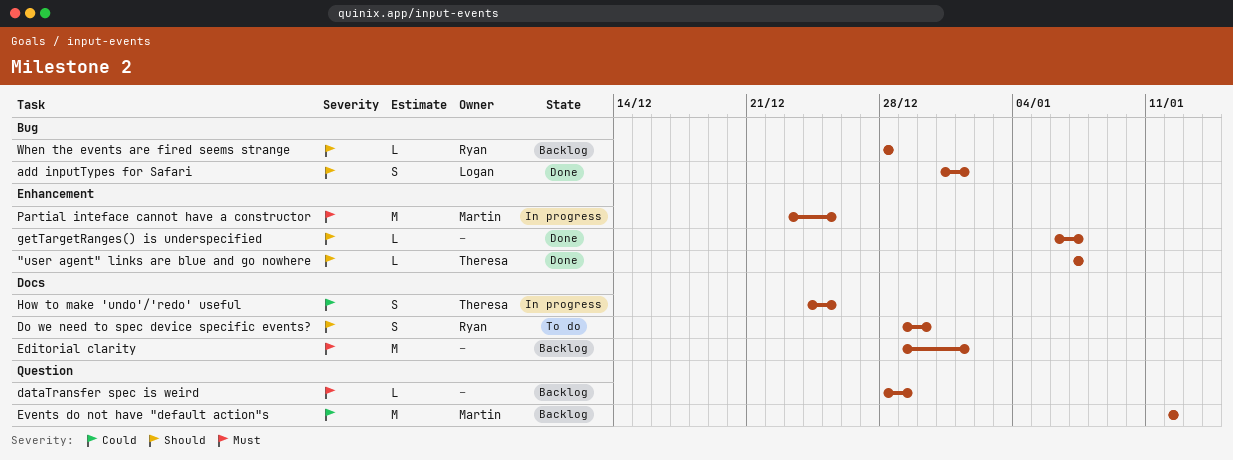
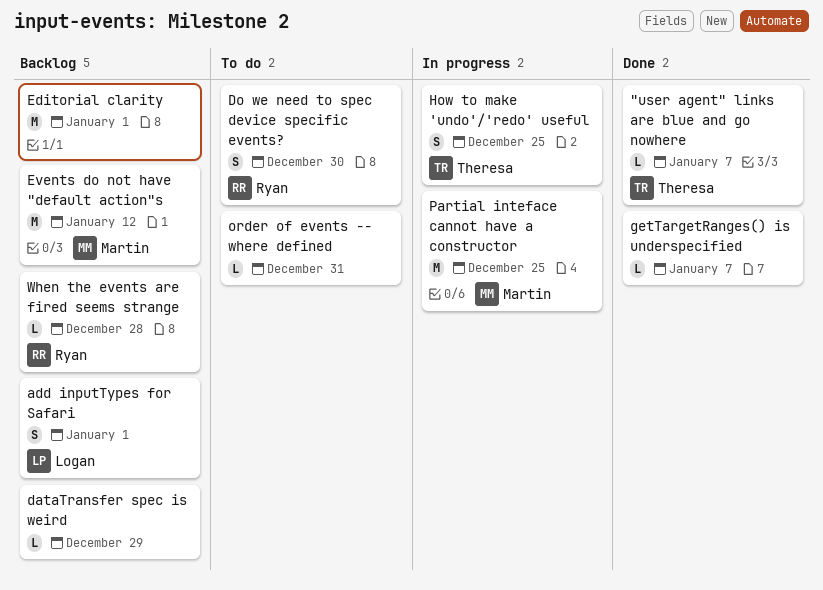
add inputTypes for Safari, status: Done -> Backlog
order of events -- where defined: none -> present

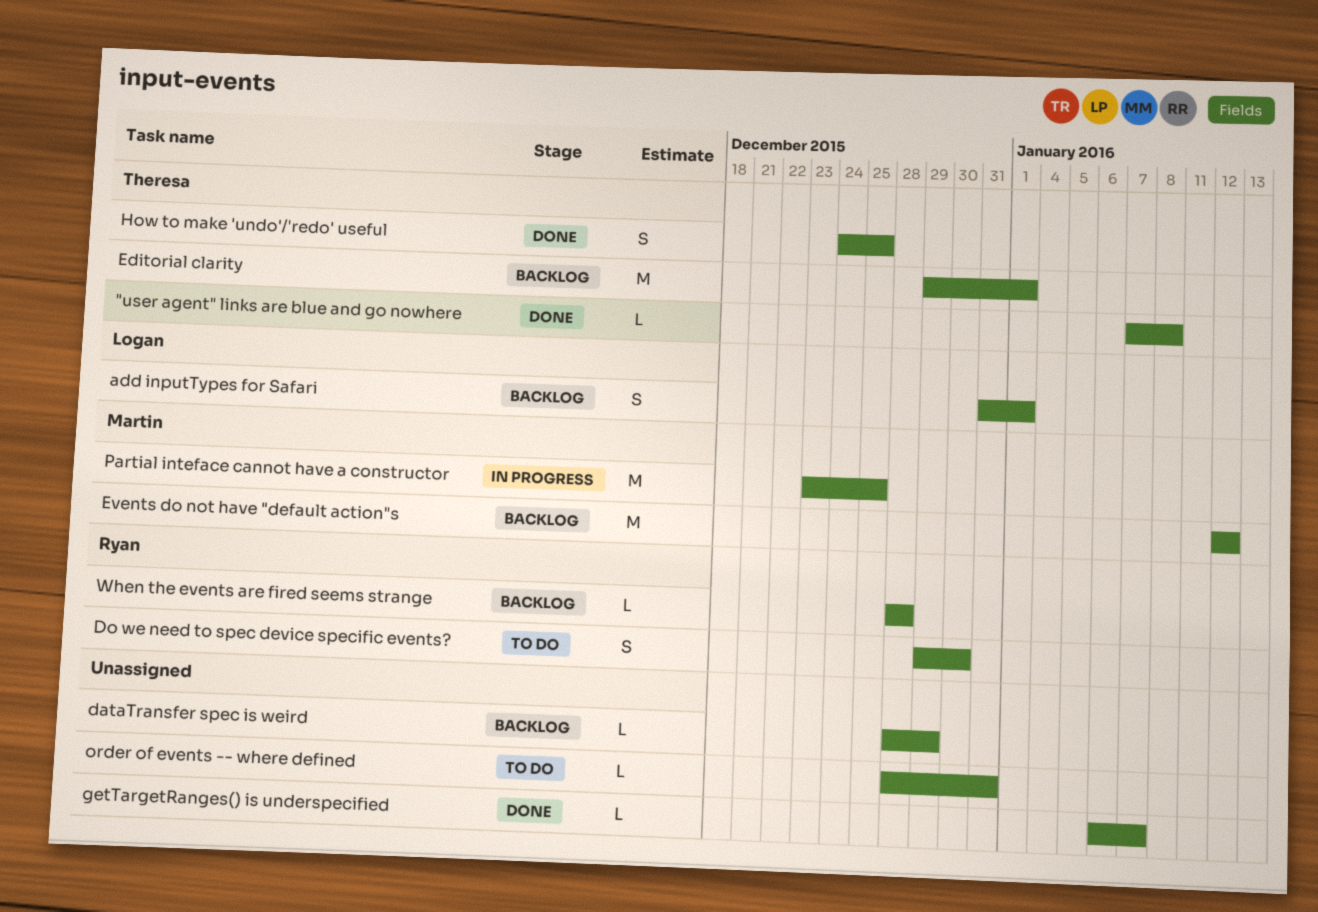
"user agent" links are blue and go nowhere, due: Jan 7 -> Jan 8
Editorial clarity, owner: none -> Theresa
How to make 'undo'/'redo' useful, status: In progress -> Done

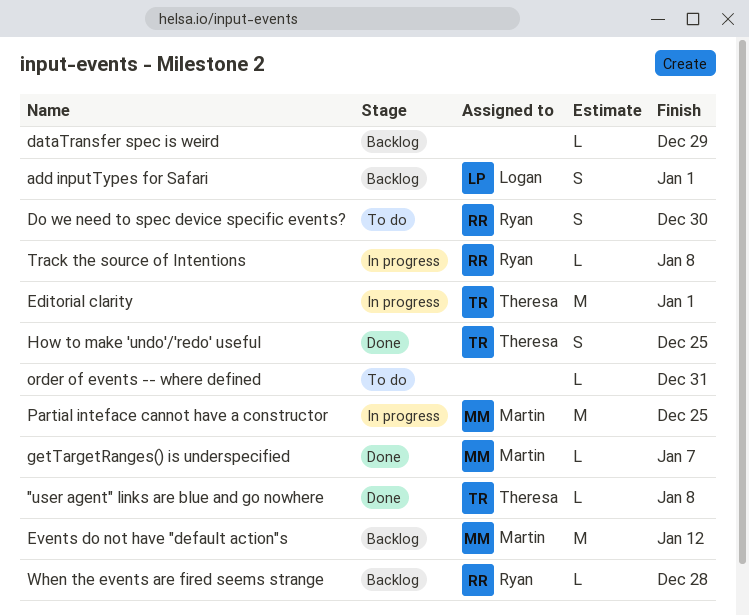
Editorial clarity, status: Backlog -> In progress
getTargetRanges() is underspecified, owner: none -> Martin
Track the source of Intentions: none -> present

